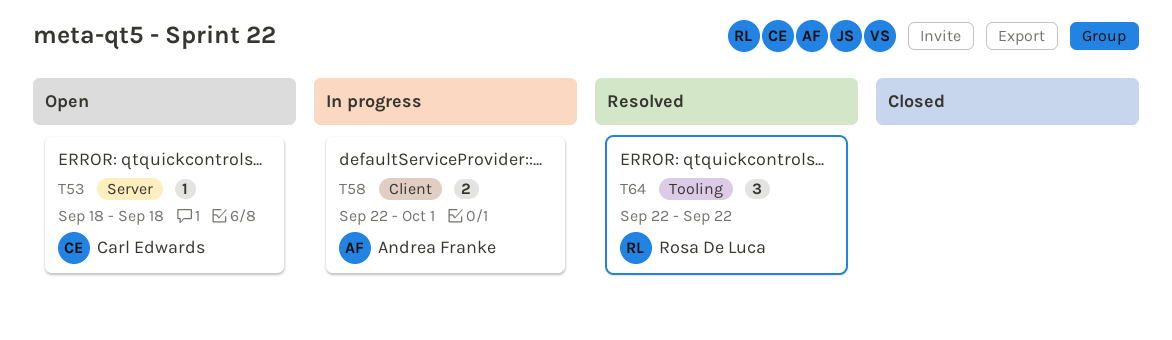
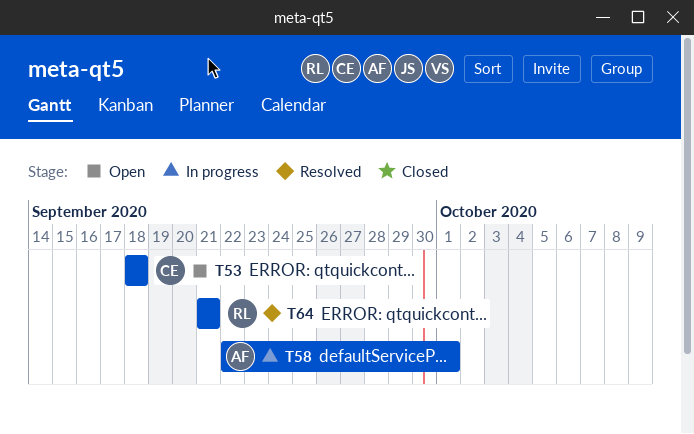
T64, start: Sep 22 -> Sep 21
T64, due: Sep 22 -> Sep 21

